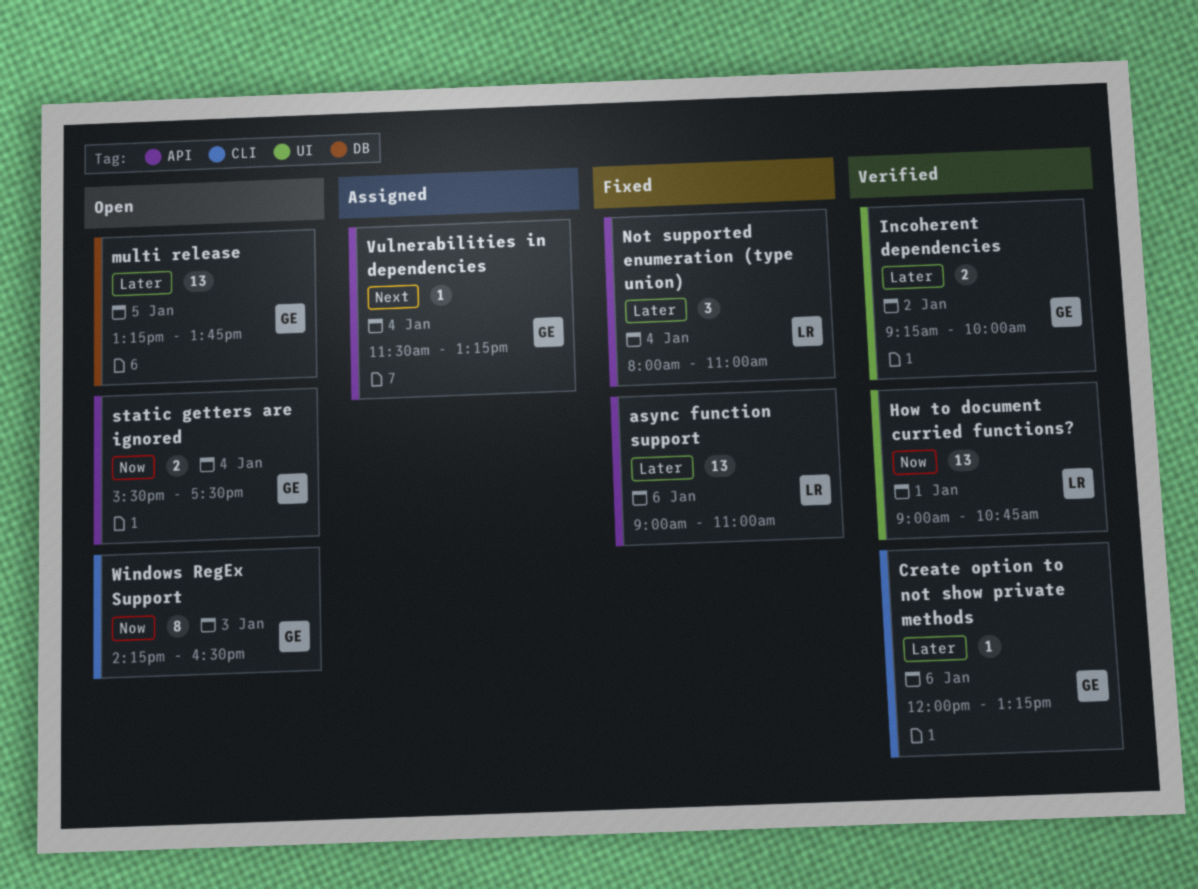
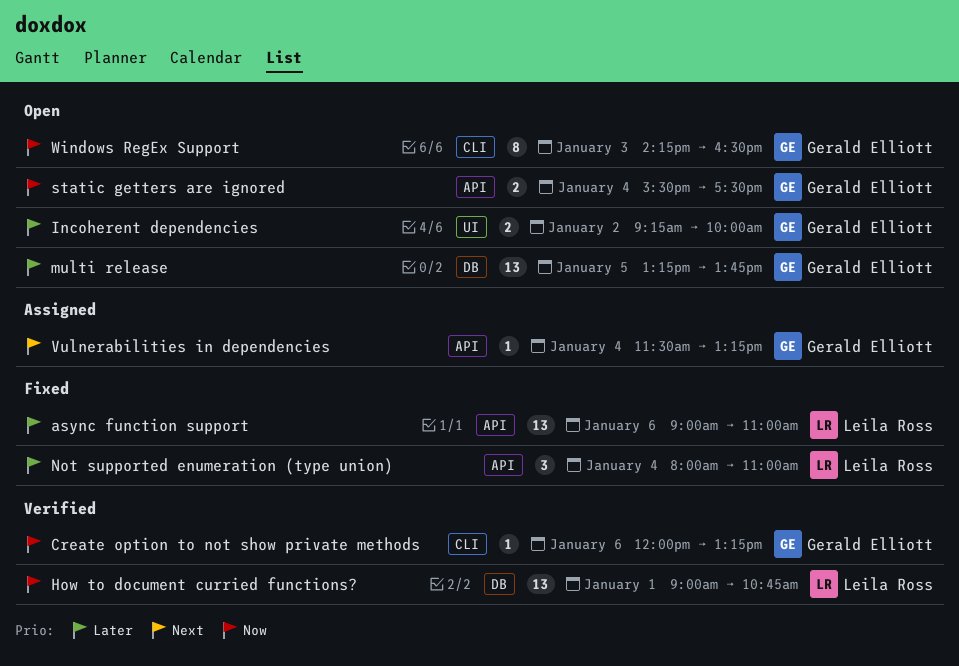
Create option to not show private methods, priority: Later -> Now
How to document curried functions?, label: UI -> DB
Incoherent dependencies, status: Verified -> Open

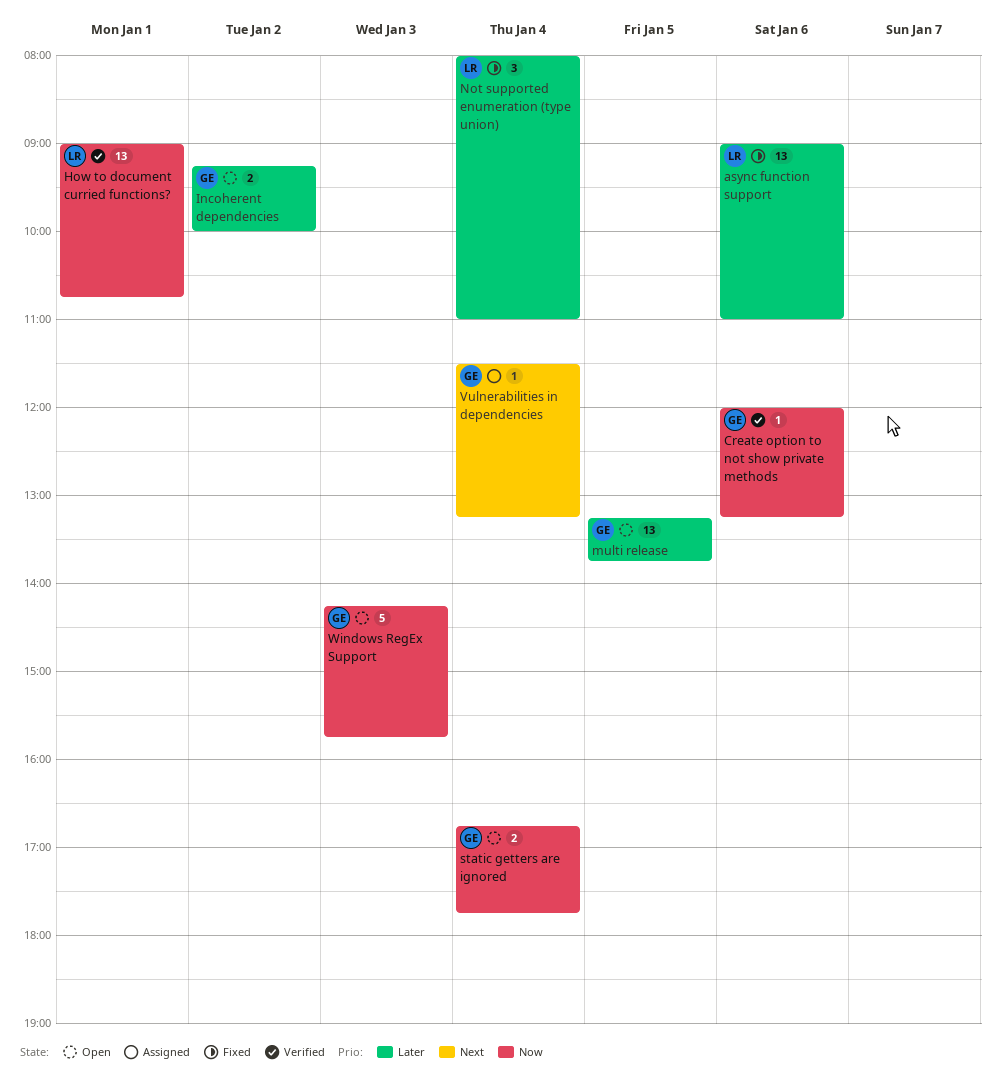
static getters are ignored, begins: 15:30 -> 16:45
static getters are ignored, ends: 17:30 -> 17:45
Windows RegEx Support, estimate: 8 -> 5
Windows RegEx Support, ends: 16:30 -> 15:45

